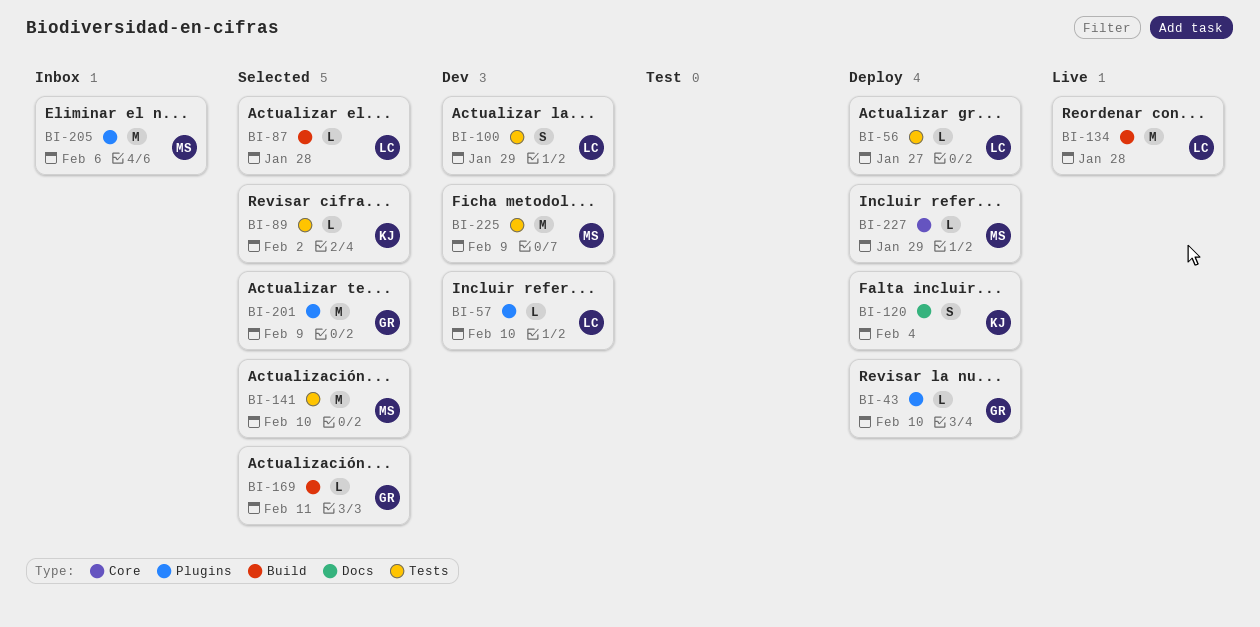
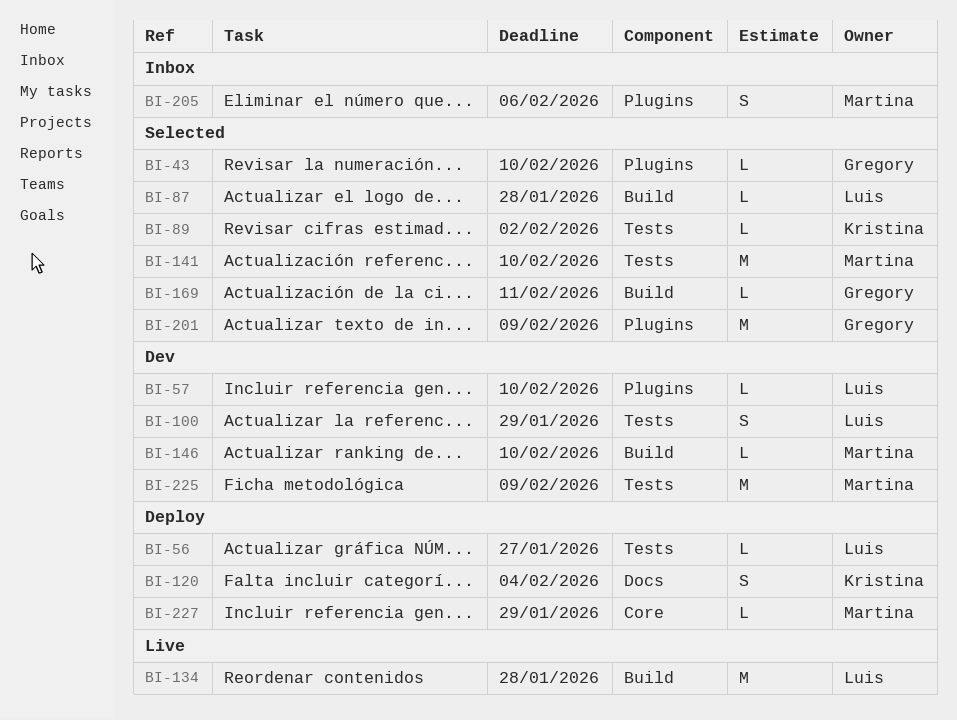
BI-43, status: Deploy -> Selected
BI-146: none -> present
BI-205, estimate: M -> S

